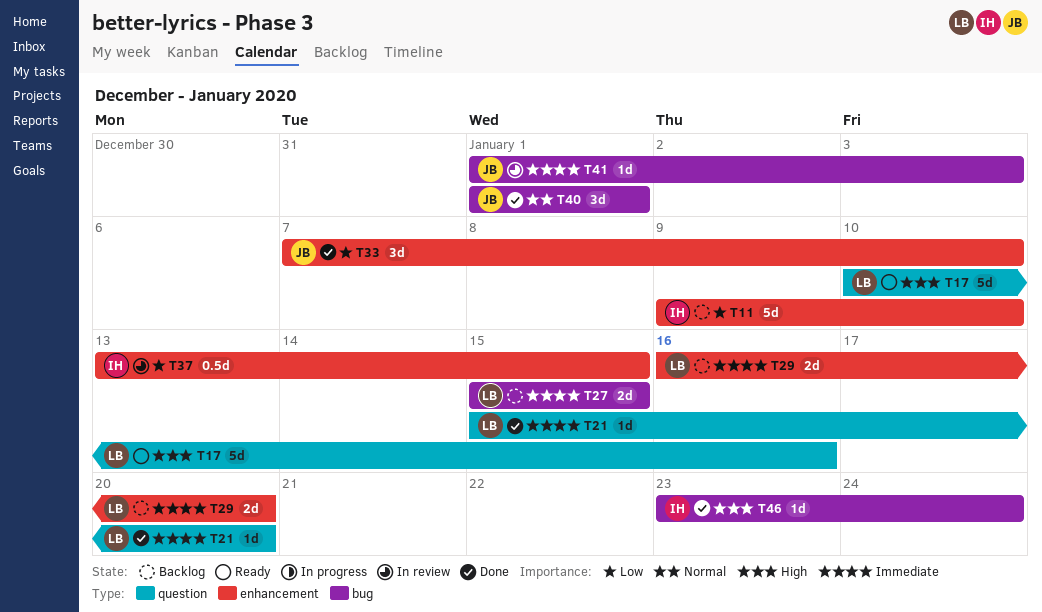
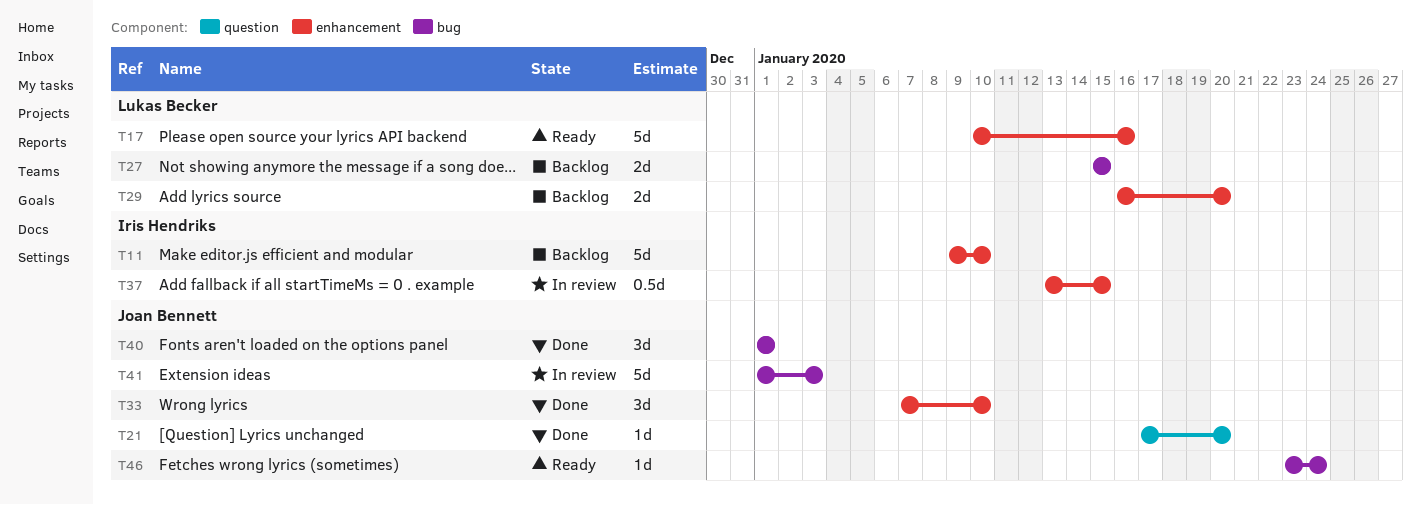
T17, label: question -> enhancement
T21, owner: Lukas Becker -> Joan Bennett
T21, start: Jan 15 -> Jan 17
T41, estimate: 1d -> 5d
T46, status: Done -> Ready
T46, owner: Iris Hendriks -> Joan Bennett

